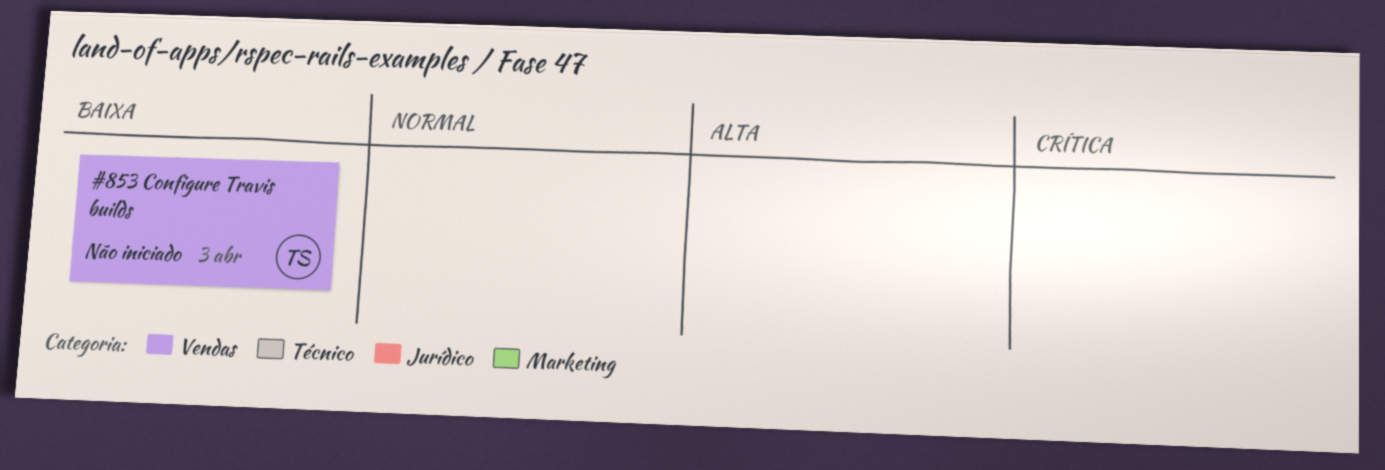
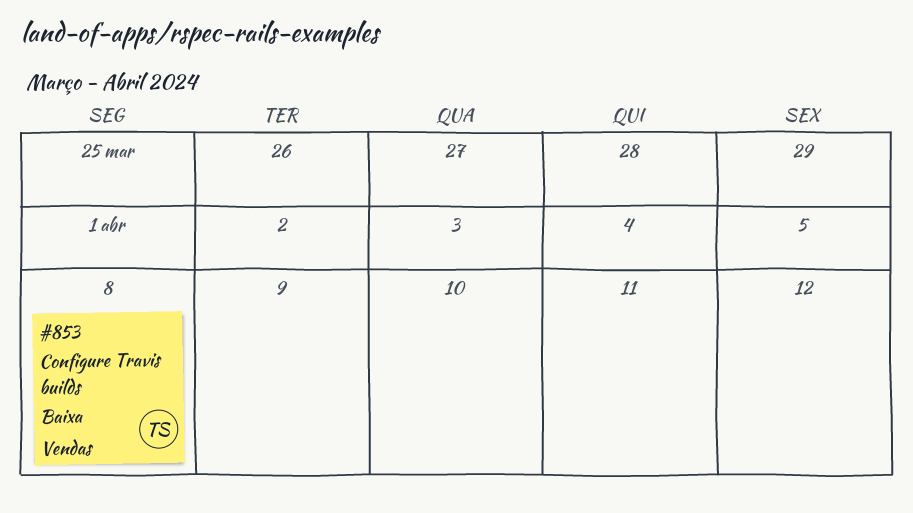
#853, due: Apr 3 -> Apr 8

